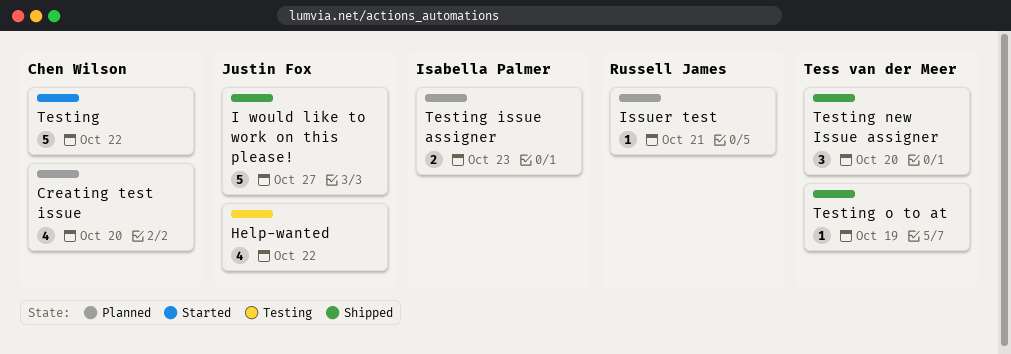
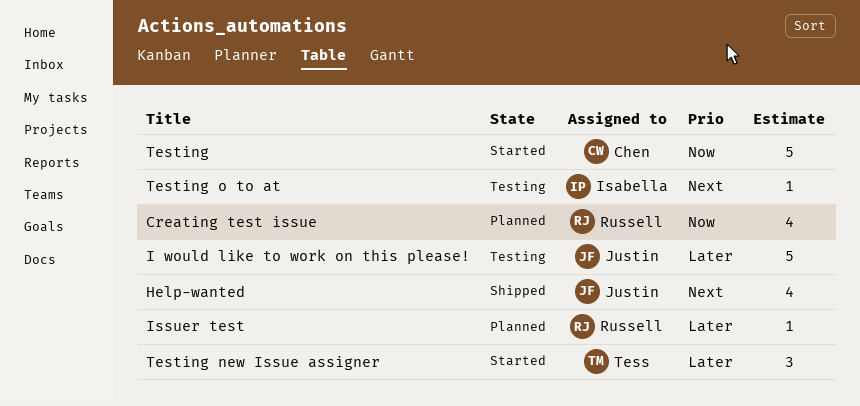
Creating test issue, owner: Chen Wilson -> Russell James
Help-wanted, status: Testing -> Shipped
I would like to work on this please!, status: Shipped -> Testing
Testing issue assigner: present -> none
Testing new Issue assigner, status: Shipped -> Started
Testing o to at, status: Shipped -> Testing
Testing o to at, owner: Tess van der Meer -> Isabella Palmer

